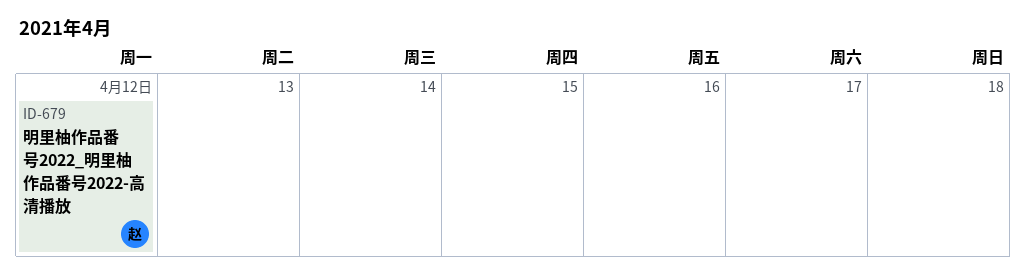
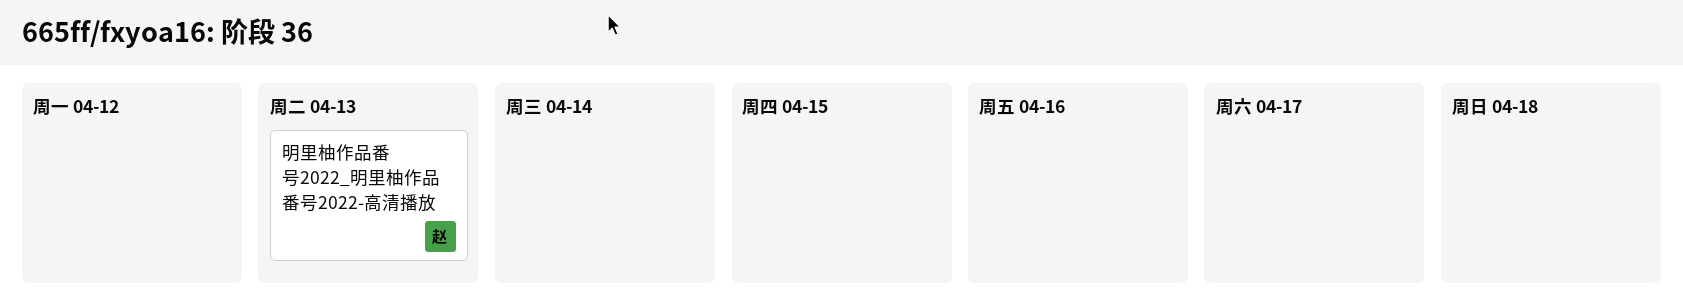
明里柚作品番号2022_明里柚作品番号2022-高清播放, due: Apr 12 -> Apr 13

